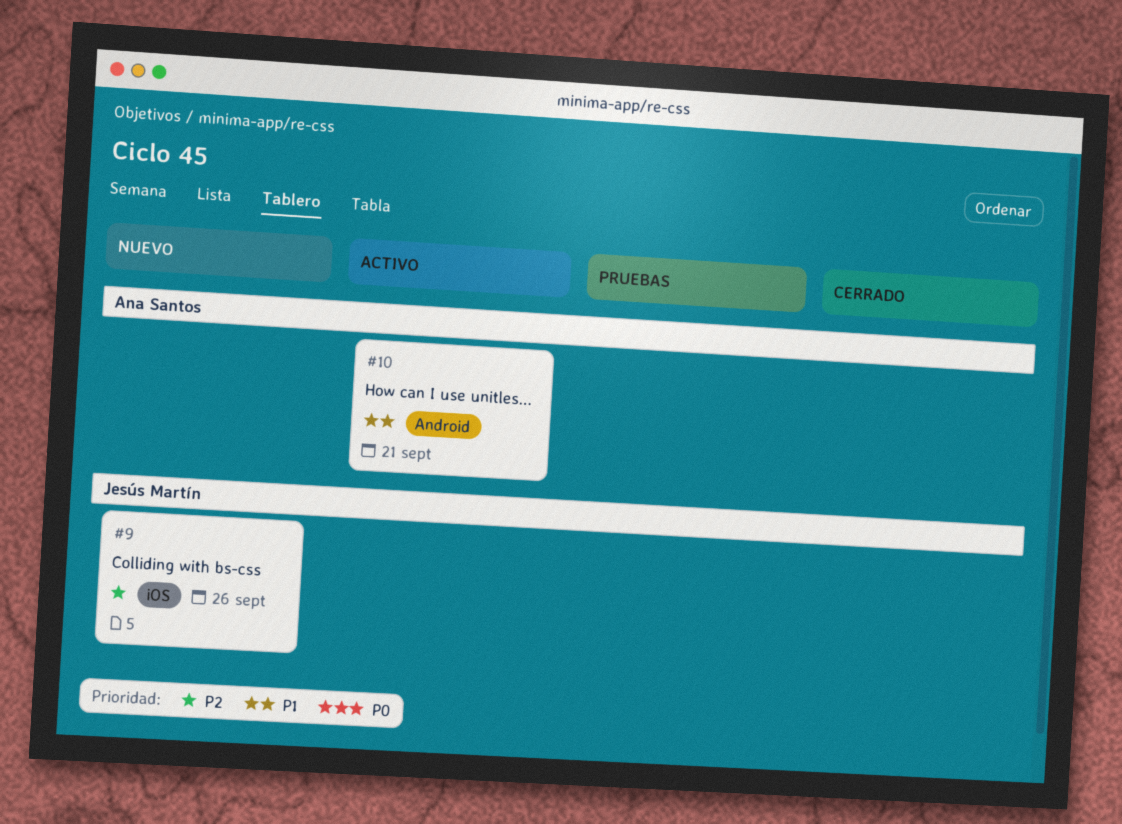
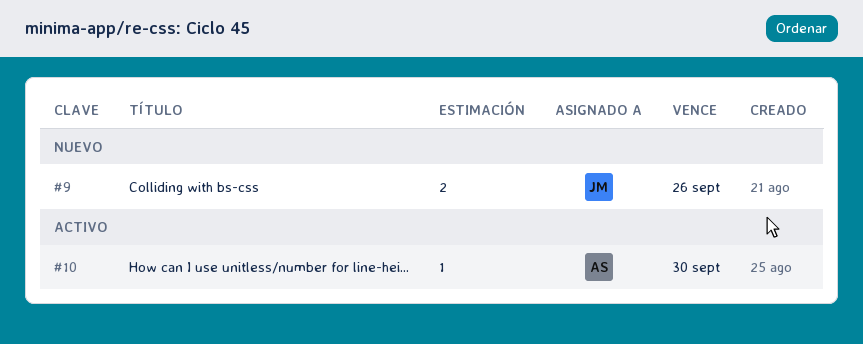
#10, due: Sep 21 -> Sep 30

